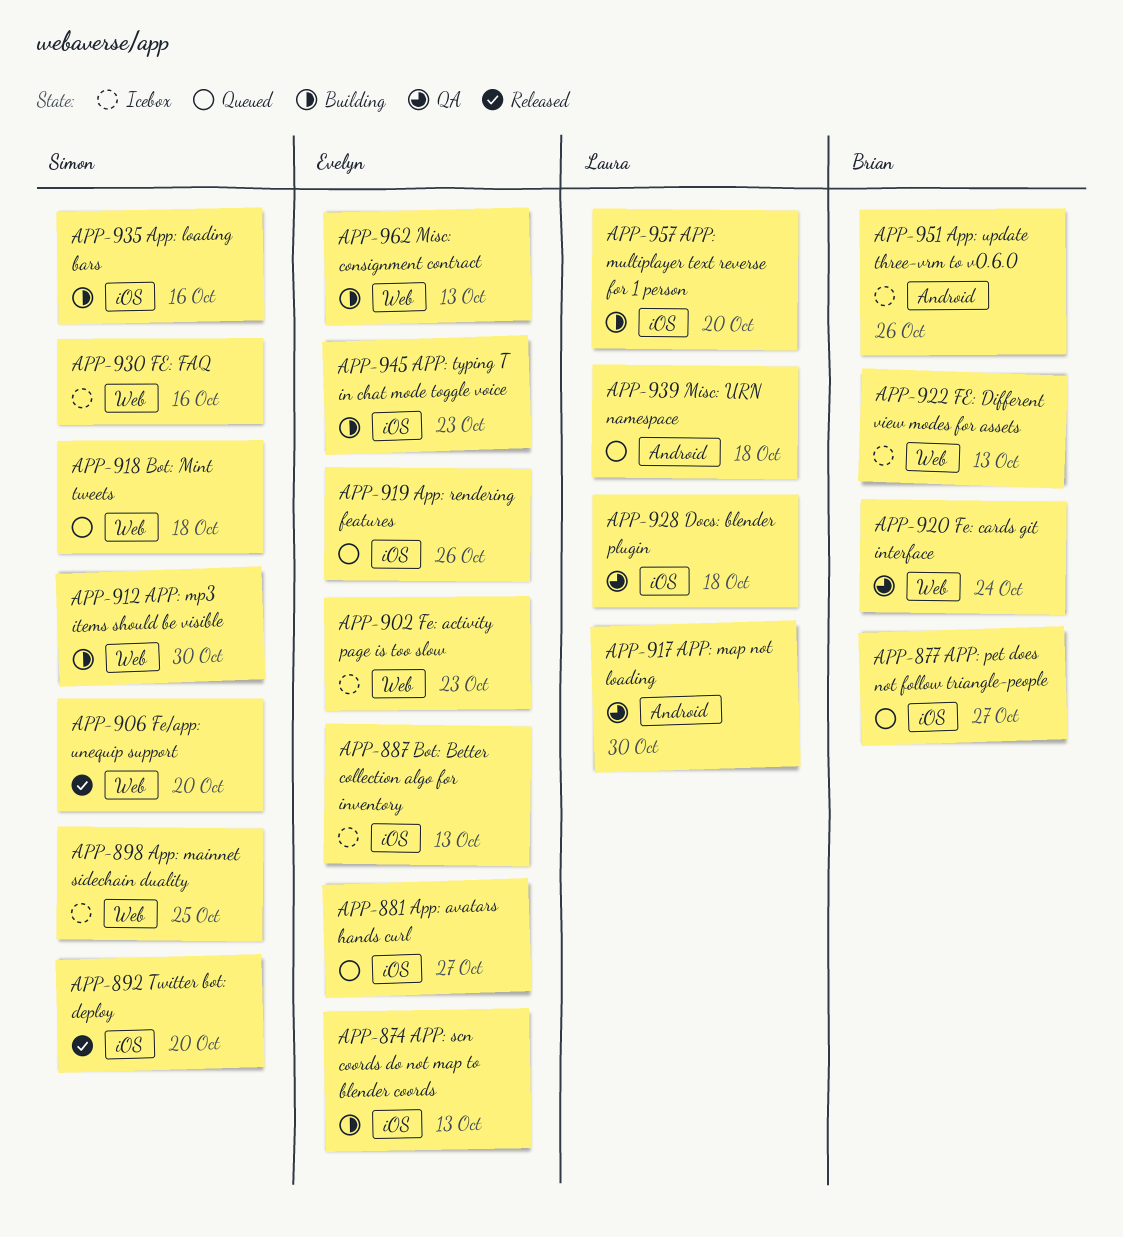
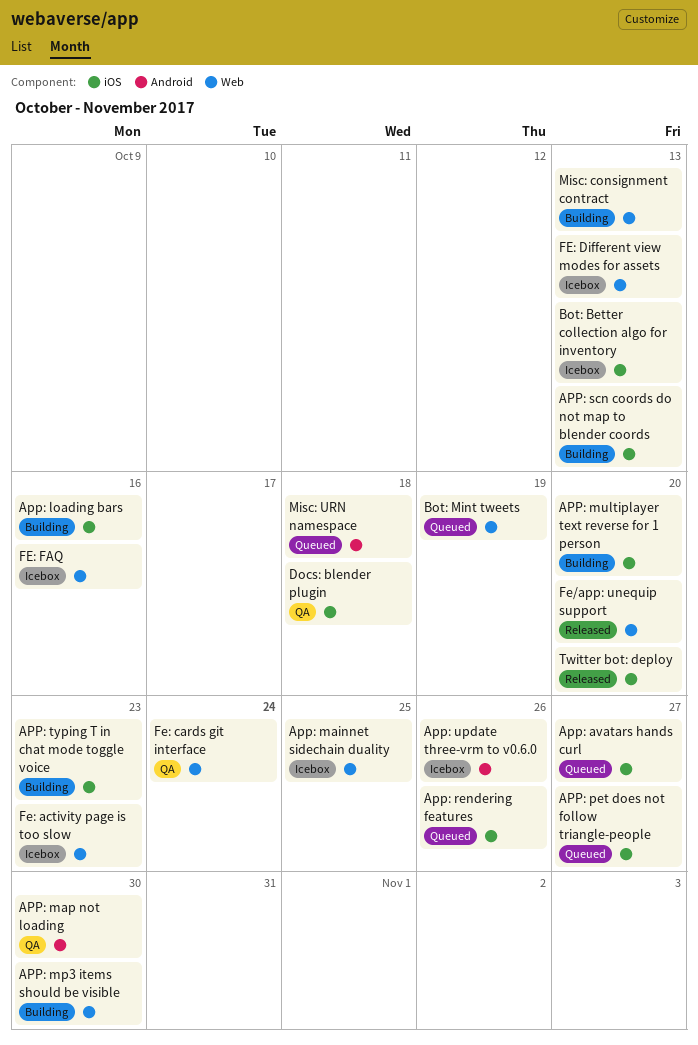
Bot: Mint tweets, due: Oct 18 -> Oct 19

